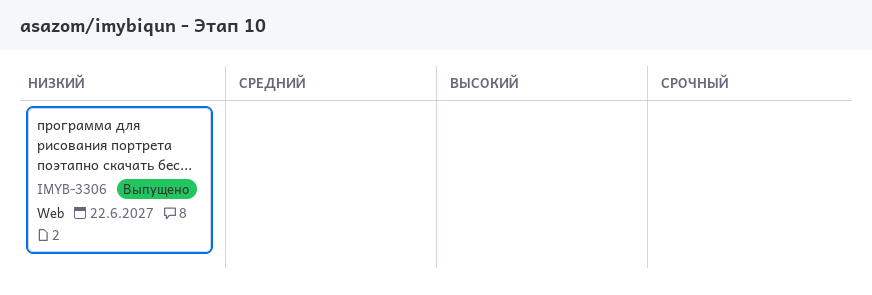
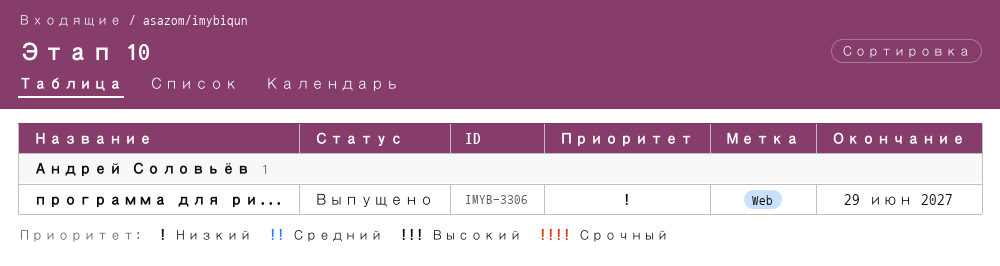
IMYB-3306, due: Jun 22 -> Jun 29

